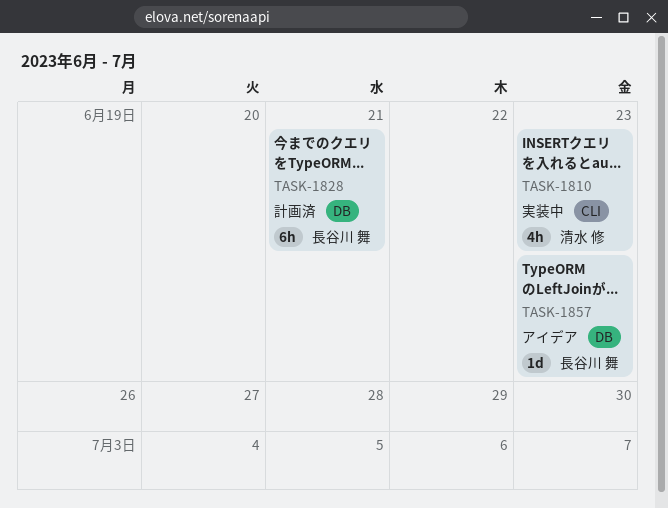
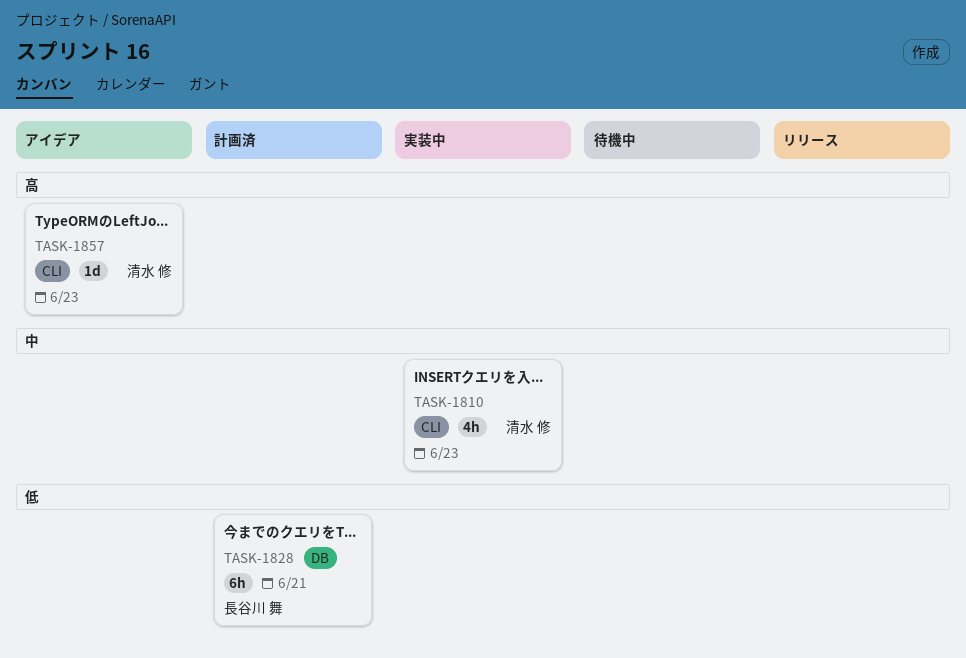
TASK-1857, owner: 長谷川 舞 -> 清水 修
TASK-1857, label: DB -> CLI

